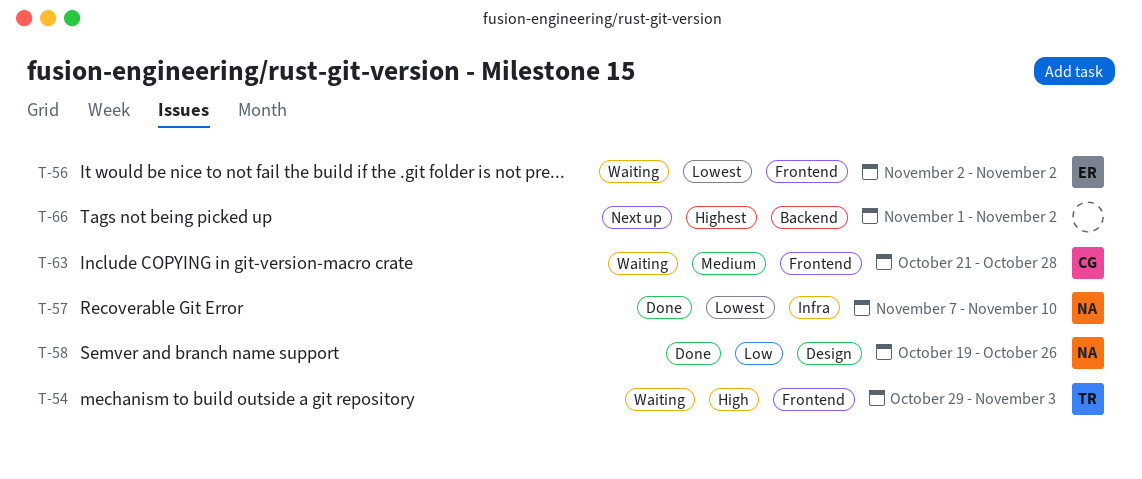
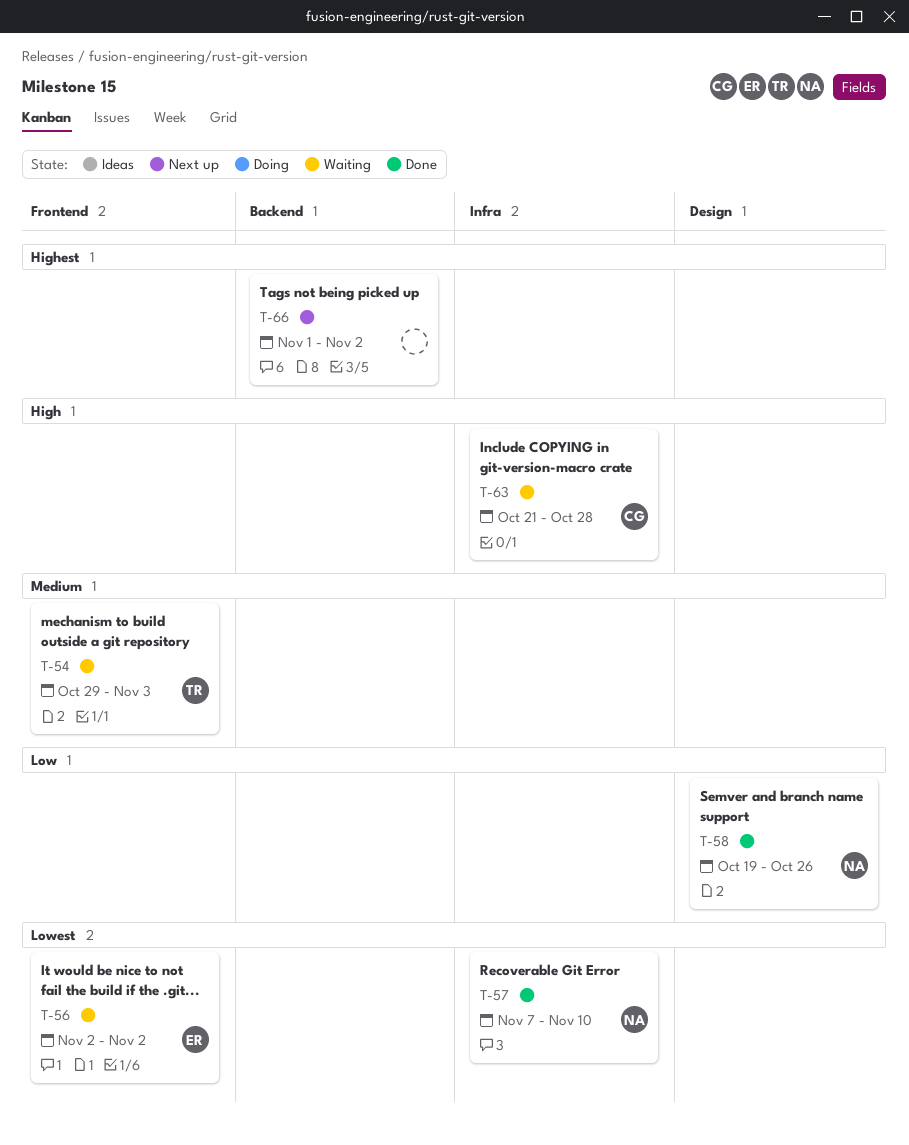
T-54, priority: High -> Medium
T-63, priority: Medium -> High
T-63, label: Frontend -> Infra

